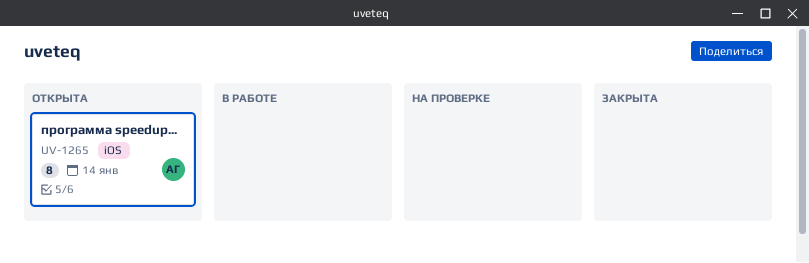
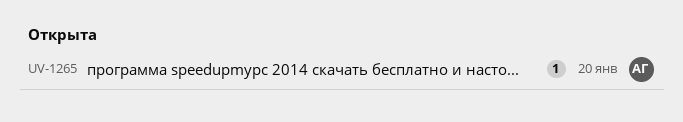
UV-1265, estimate: 8 -> 1
UV-1265, due: Jan 14 -> Jan 20

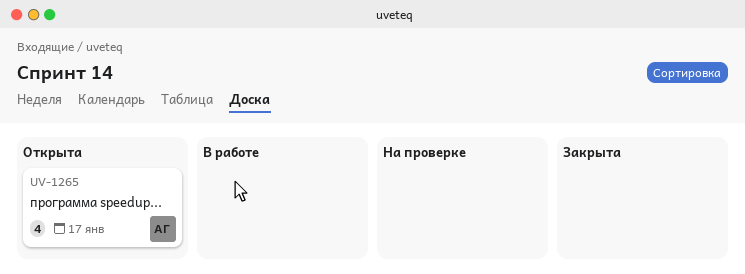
UV-1265, estimate: 1 -> 4
UV-1265, due: Jan 20 -> Jan 17

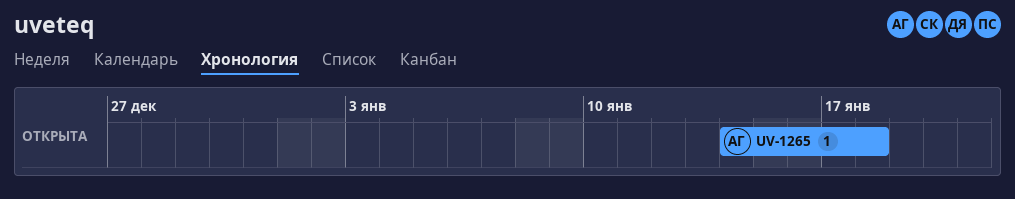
UV-1265, estimate: 4 -> 1
UV-1265, due: Jan 17 -> Jan 18

